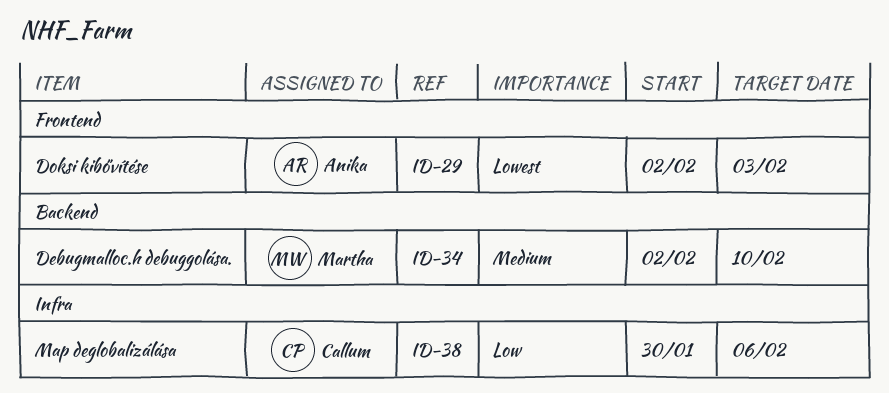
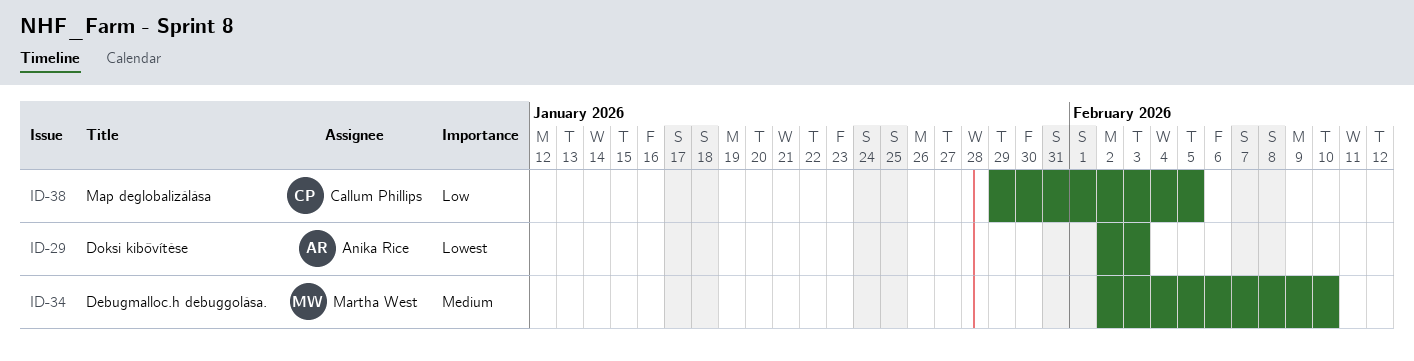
ID-38, start: Jan 30 -> Jan 29
ID-38, due: Feb 6 -> Feb 5

